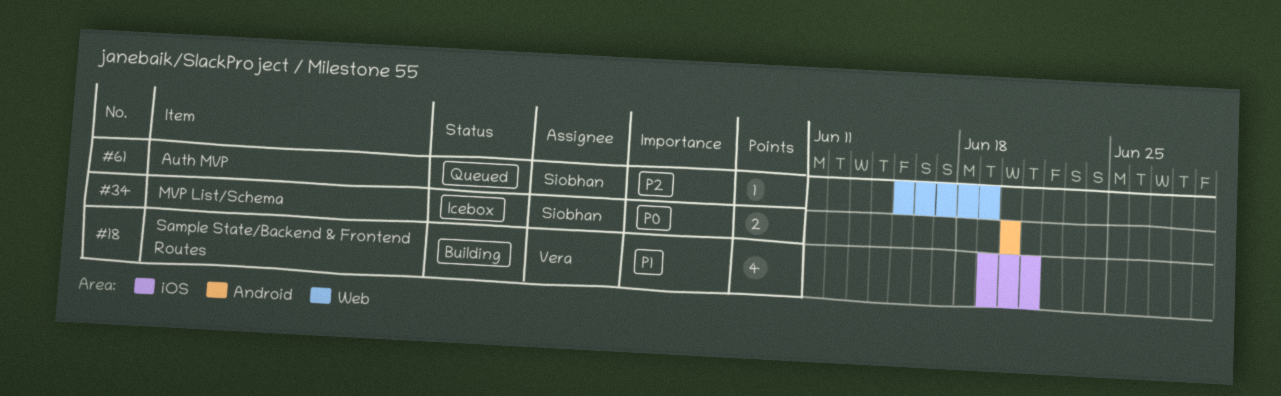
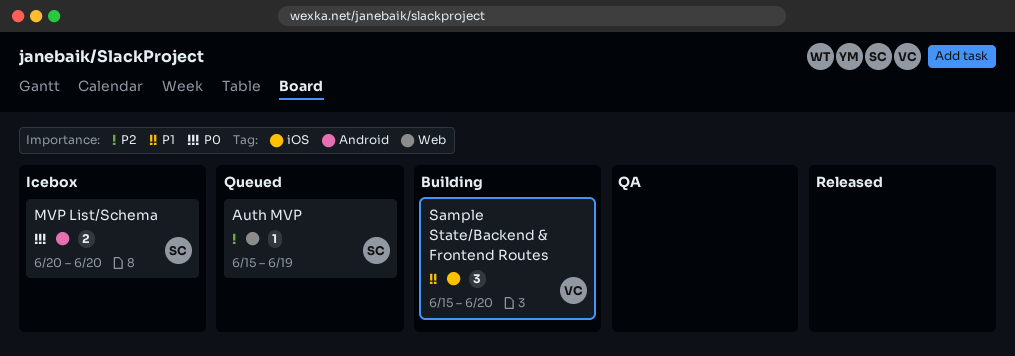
Sample State/Backend & Frontend Routes, estimate: 4 -> 3
Sample State/Backend & Frontend Routes, start: Jun 19 -> Jun 15
Sample State/Backend & Frontend Routes, due: Jun 21 -> Jun 20

